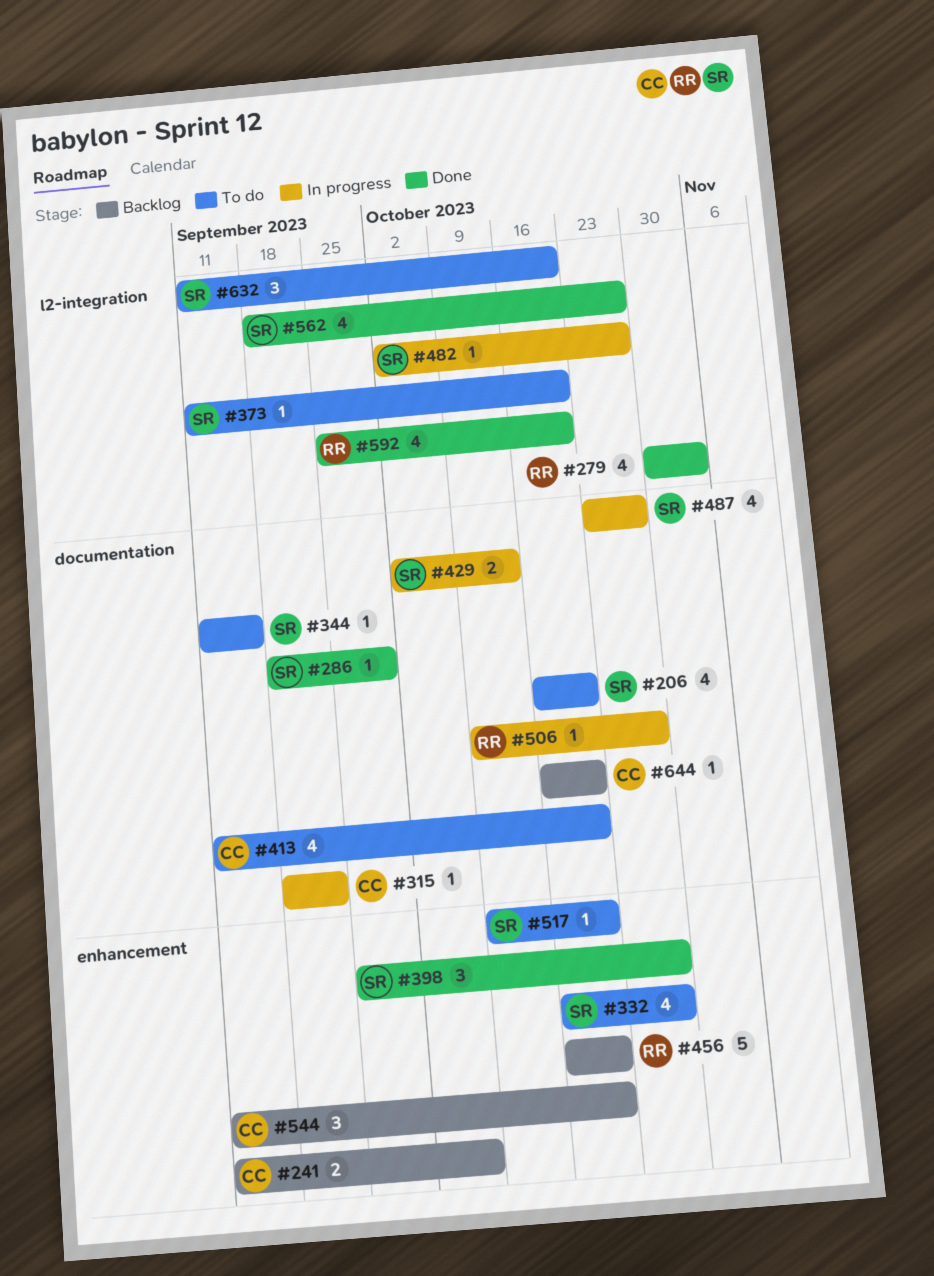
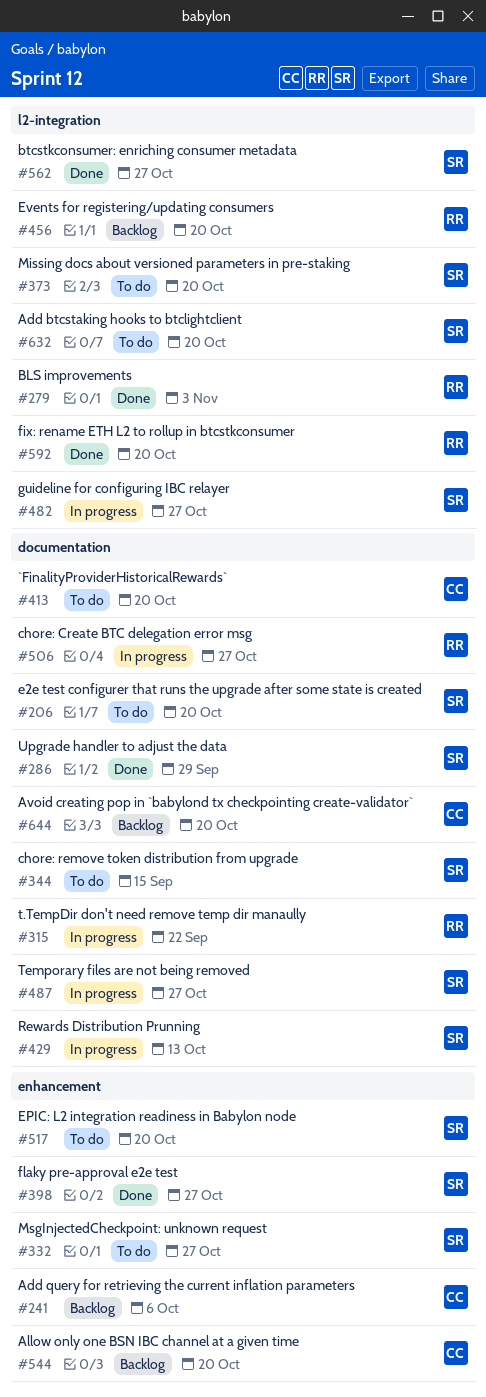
#315, owner: CC -> RR
#456, label: enhancement -> l2-integration

